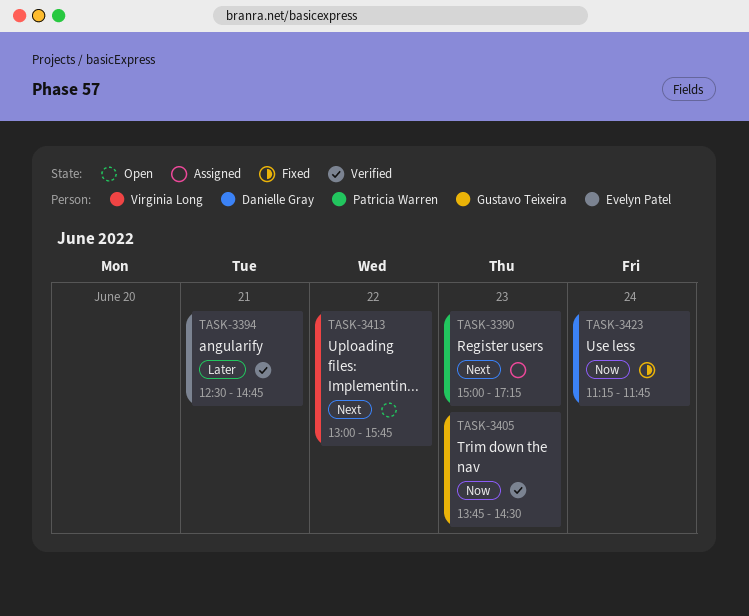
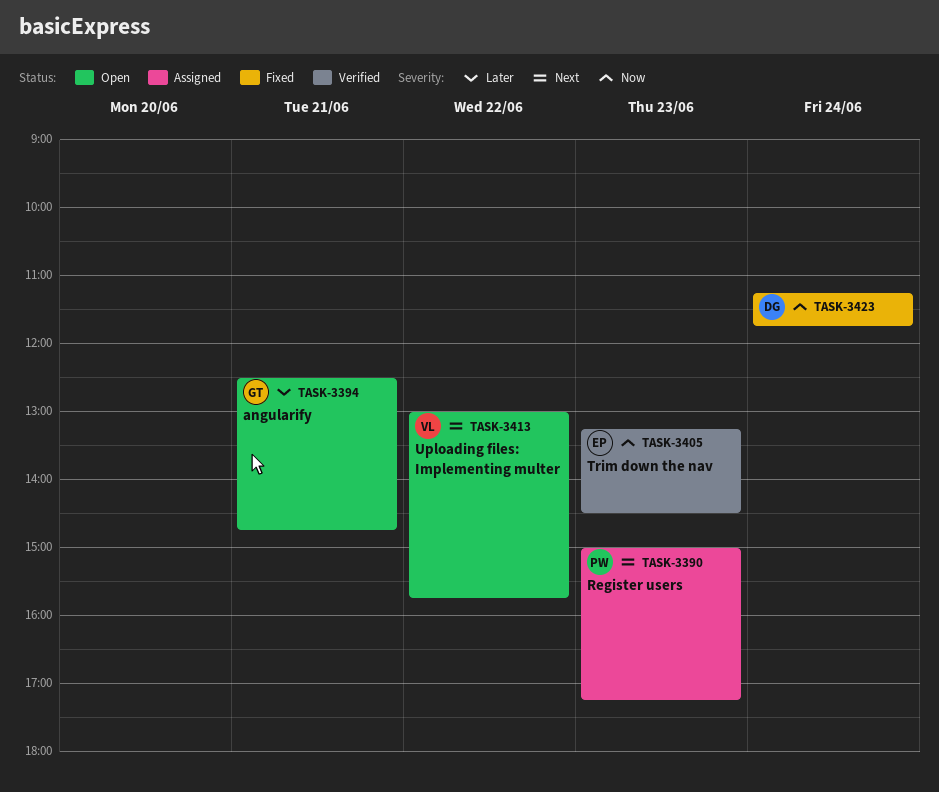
TASK-3394, status: Verified -> Open
TASK-3394, owner: Evelyn Patel -> Gustavo Teixeira
TASK-3405, owner: Gustavo Teixeira -> Evelyn Patel
TASK-3405, begins: 13:45 -> 13:15

